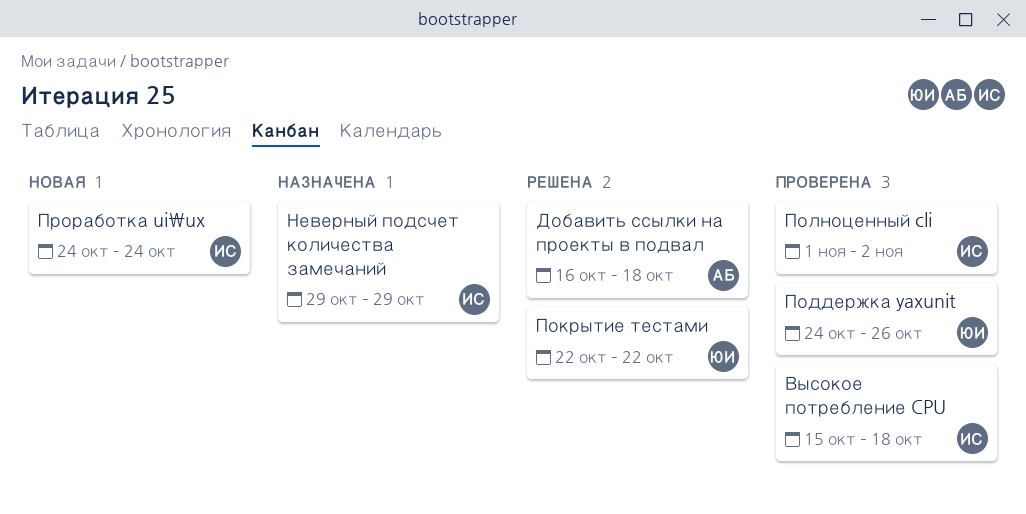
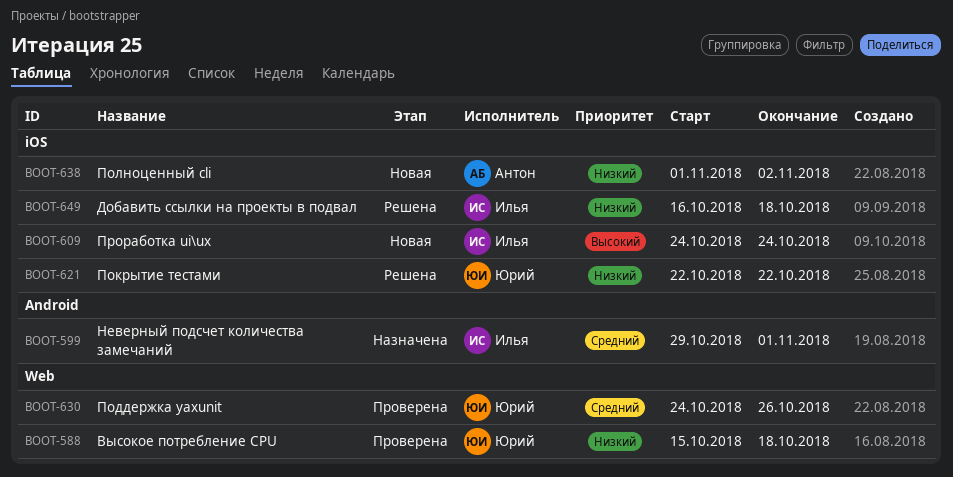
Высокое потребление CPU, owner: Илья -> Юрий
Добавить ссылки на проекты в подвал, owner: Антон -> Илья
Неверный подсчет количества замечаний, due: Oct 29 -> Nov 1
Полноценный cli, status: Проверена -> Новая
Полноценный cli, owner: Илья -> Антон

